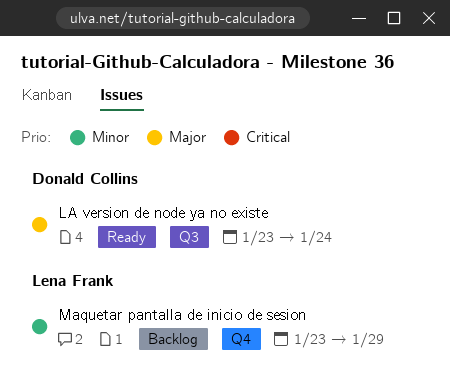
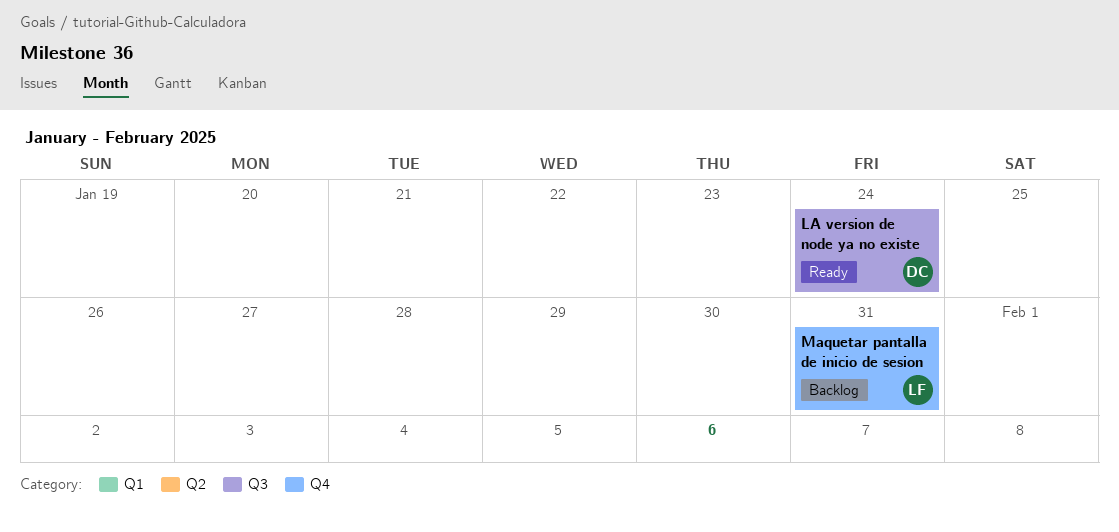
Maquetar pantalla de inicio de sesion, due: Jan 29 -> Jan 31

